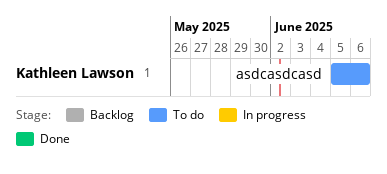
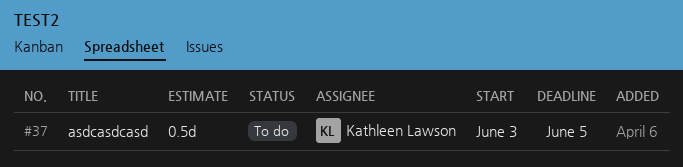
asdcasdcasd, start: Jun 5 -> Jun 3
asdcasdcasd, due: Jun 6 -> Jun 5

